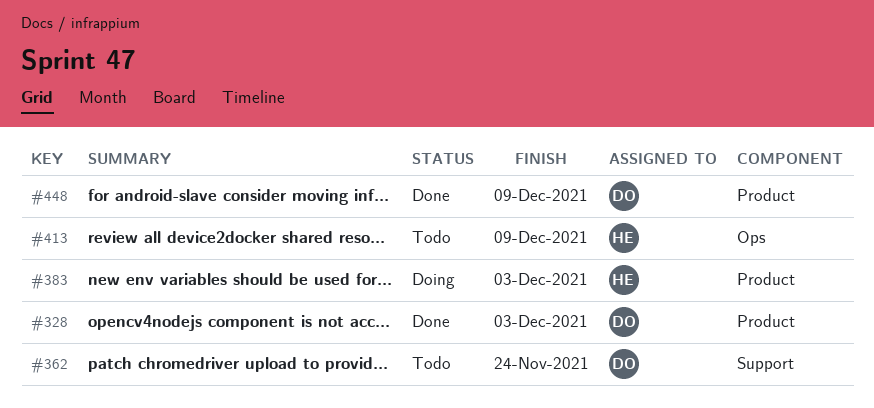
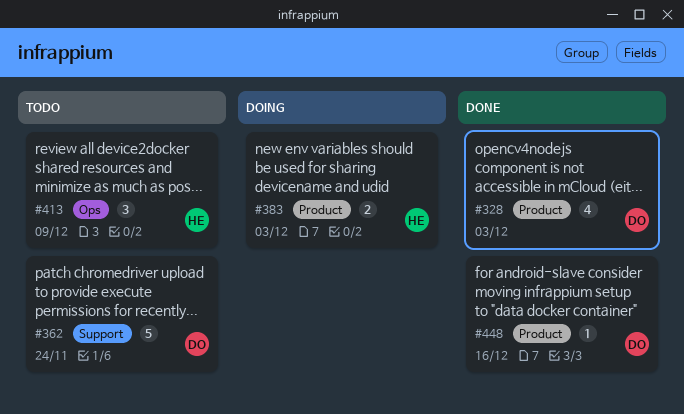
#448, due: Dec 9 -> Dec 16

